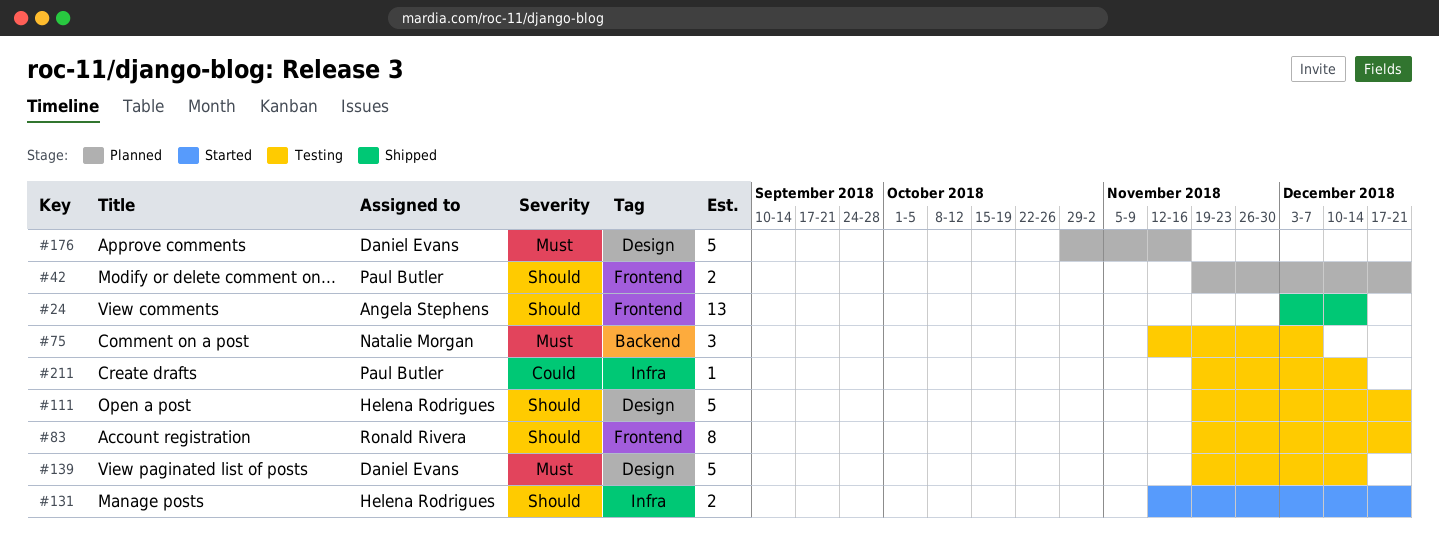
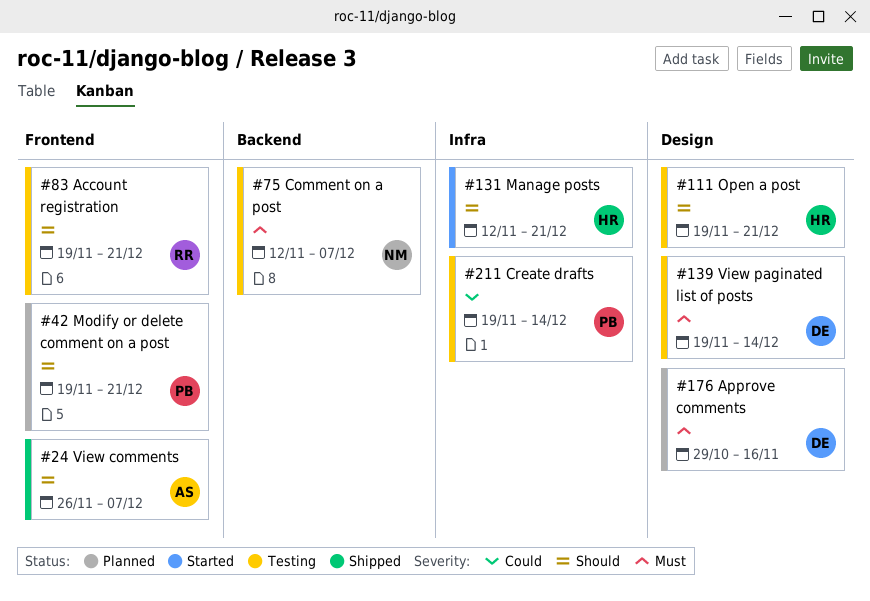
#24, start: Dec 3 -> Nov 26
#24, due: Dec 14 -> Dec 7

